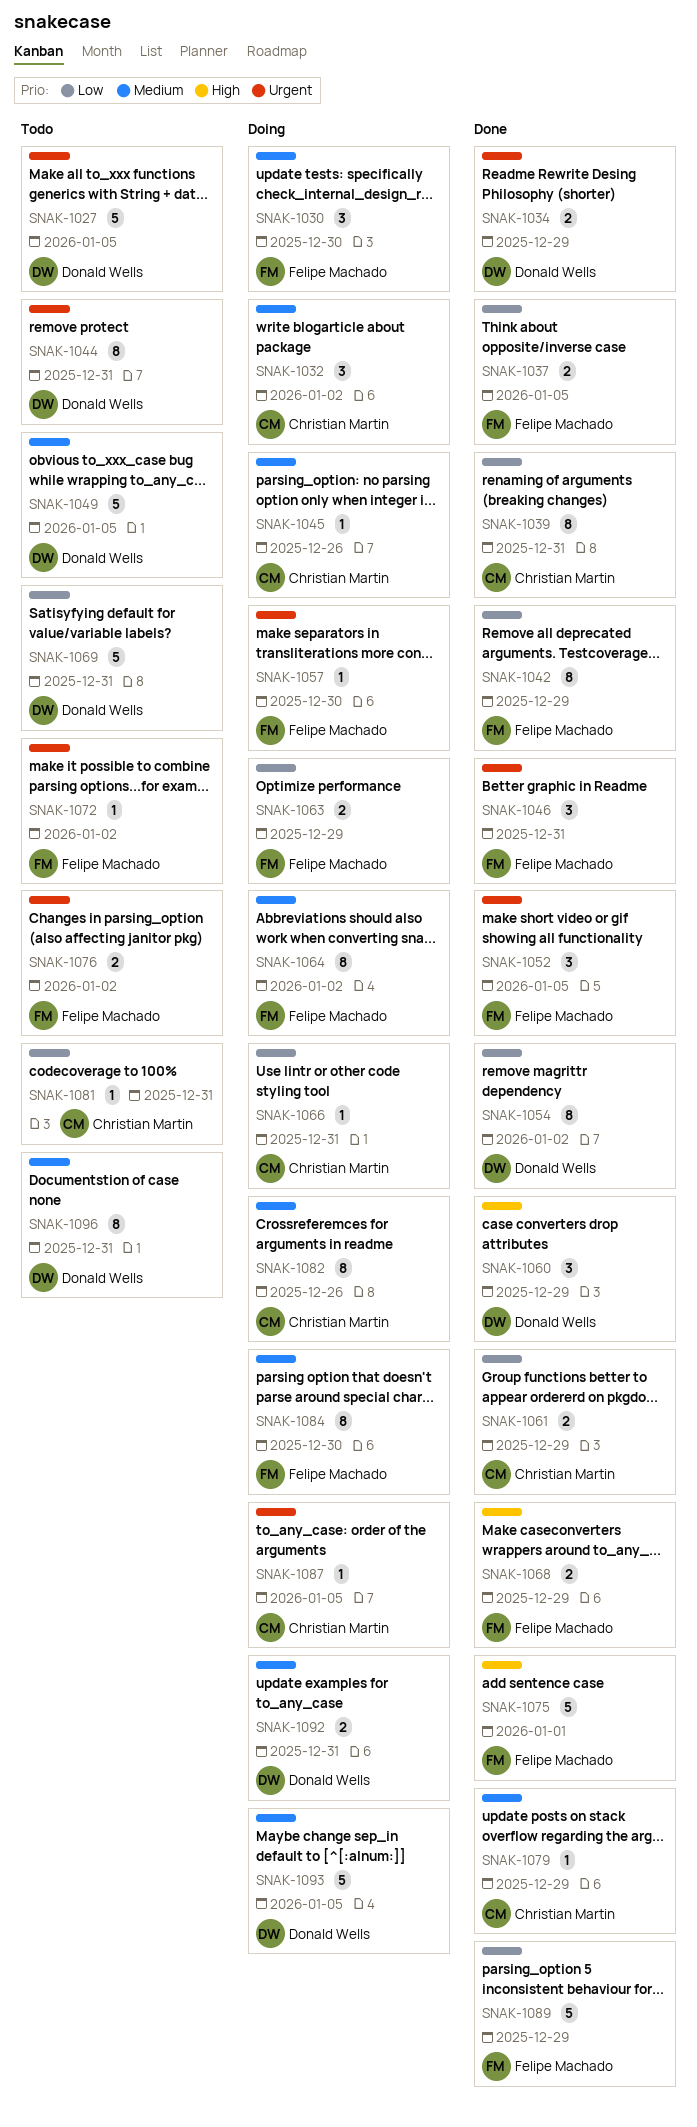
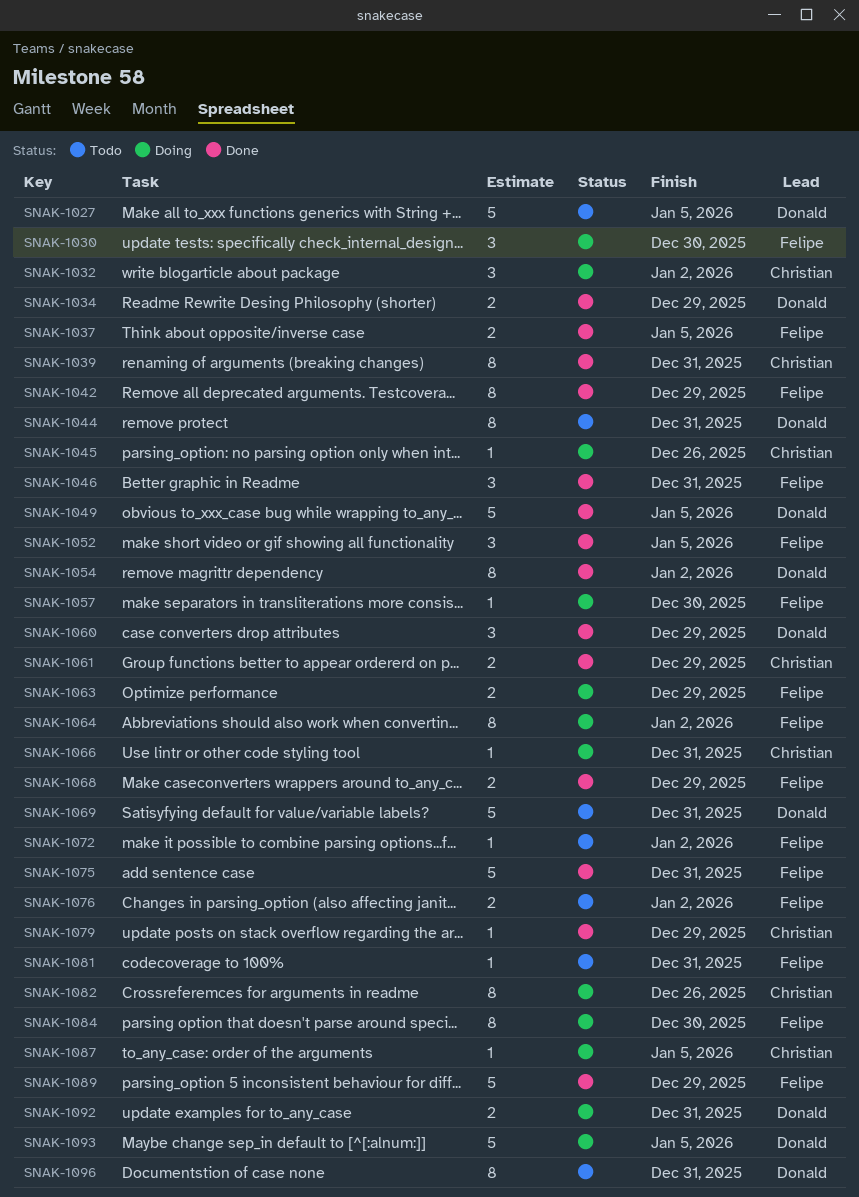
SNAK-1049, status: Todo -> Done
SNAK-1075, due: Jan 1 -> Dec 31
SNAK-1081, owner: Christian Martin -> Felipe Machado

